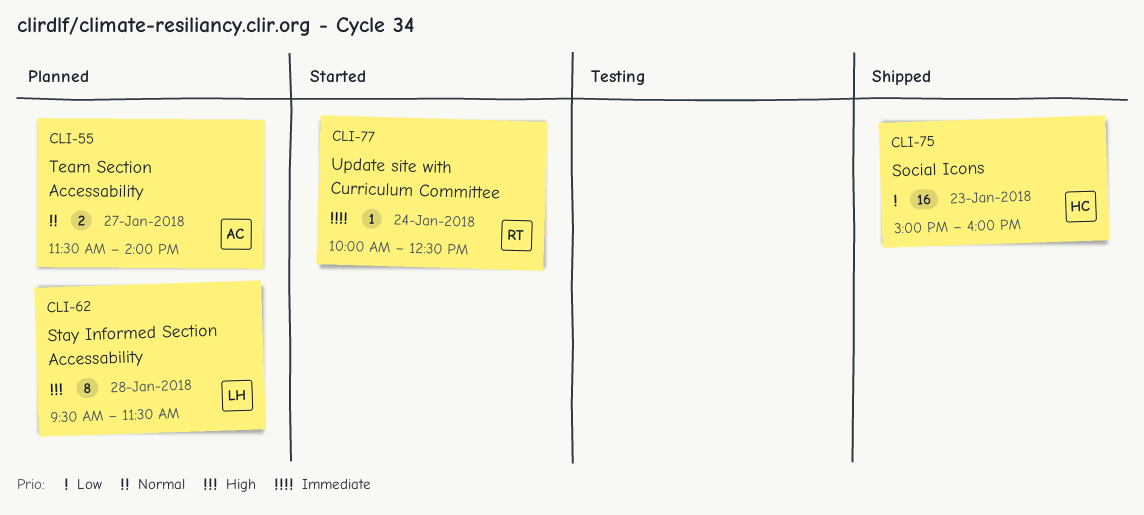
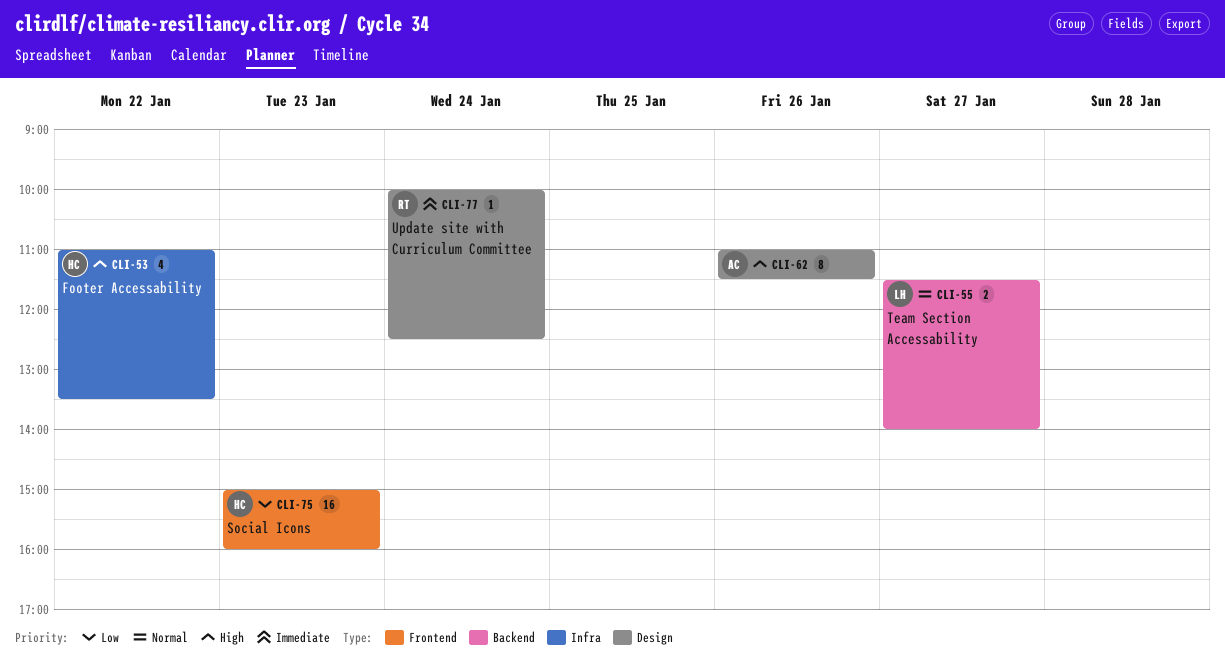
CLI-53: none -> present
CLI-55, owner: AC -> LH
CLI-62, owner: LH -> AC
CLI-62, day: Jan 28 -> Jan 26
CLI-62, begins: 09:30 -> 11:00

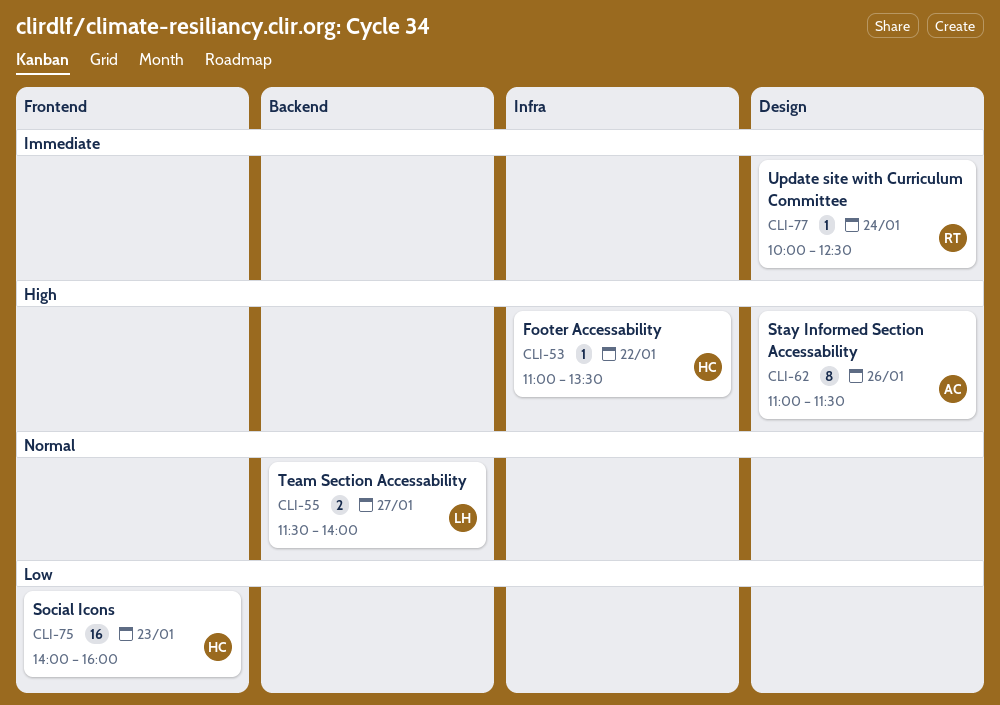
CLI-53, estimate: 4 -> 1
CLI-75, begins: 15:00 -> 14:00

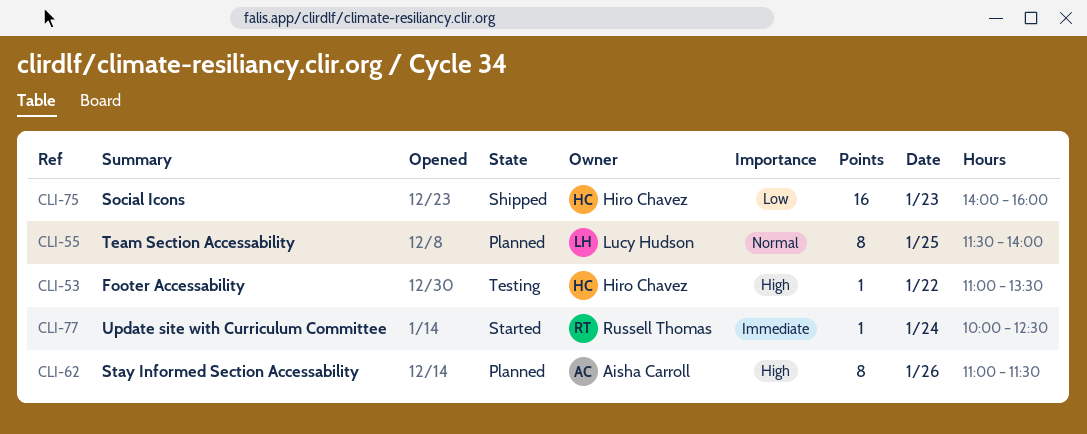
CLI-55, estimate: 2 -> 8
CLI-55, day: Jan 27 -> Jan 25

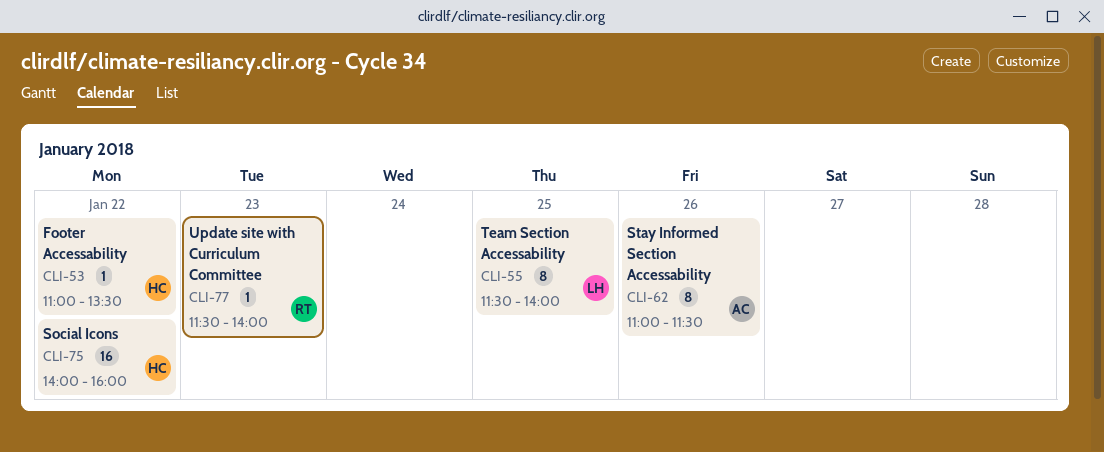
CLI-75, day: Jan 23 -> Jan 22
CLI-77, day: Jan 24 -> Jan 23
CLI-77, begins: 10:00 -> 11:30
CLI-77, ends: 12:30 -> 14:00

